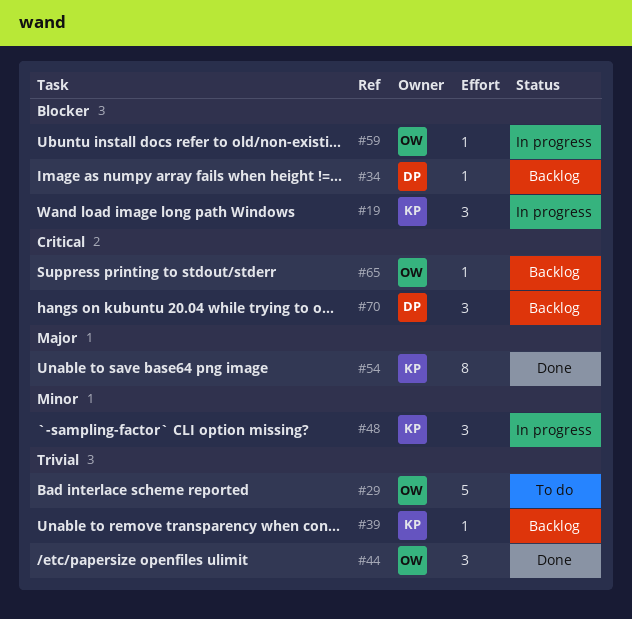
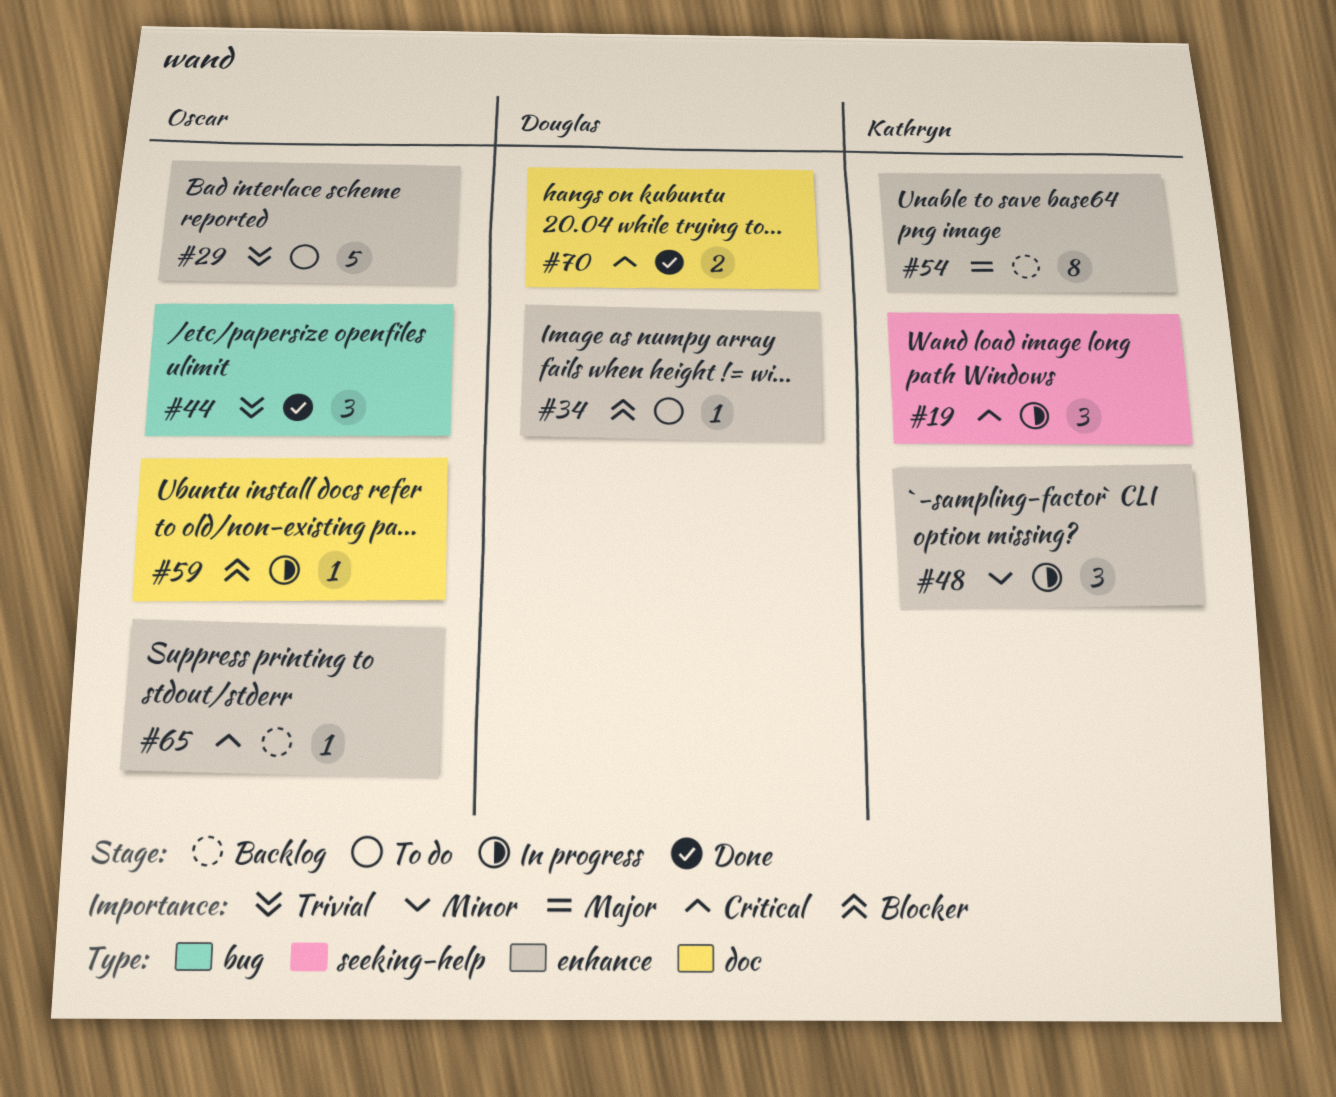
#19, priority: Blocker -> Critical
#34, status: Backlog -> To do
#39: present -> none
#54, status: Done -> Backlog
#70, status: Backlog -> Done
#70, estimate: 3 -> 2

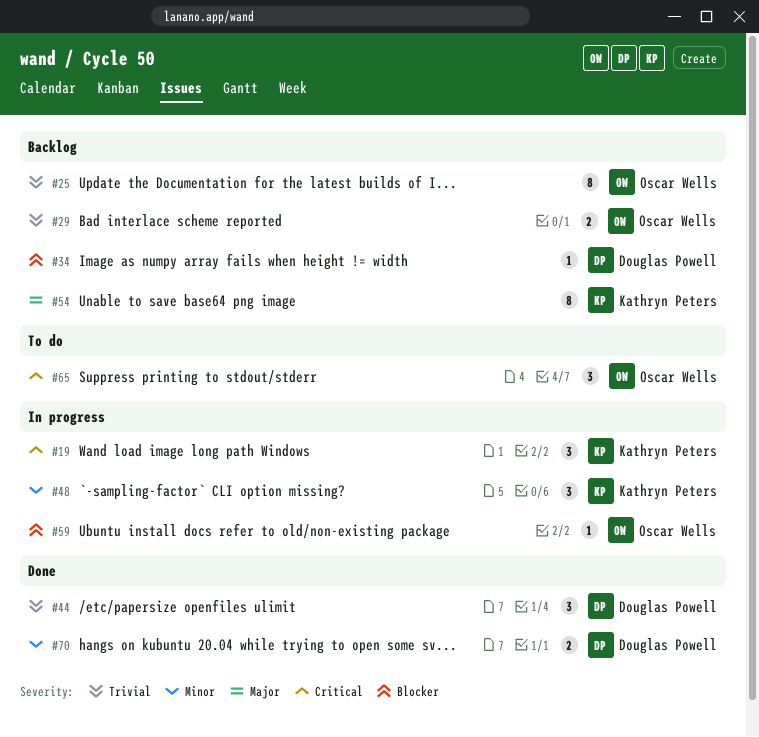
#25: none -> present
#29, status: To do -> Backlog
#29, estimate: 5 -> 2
#34, status: To do -> Backlog
#44, owner: Oscar Wells -> Douglas Powell
#65, status: Backlog -> To do
#65, estimate: 1 -> 3
#70, priority: Critical -> Minor

